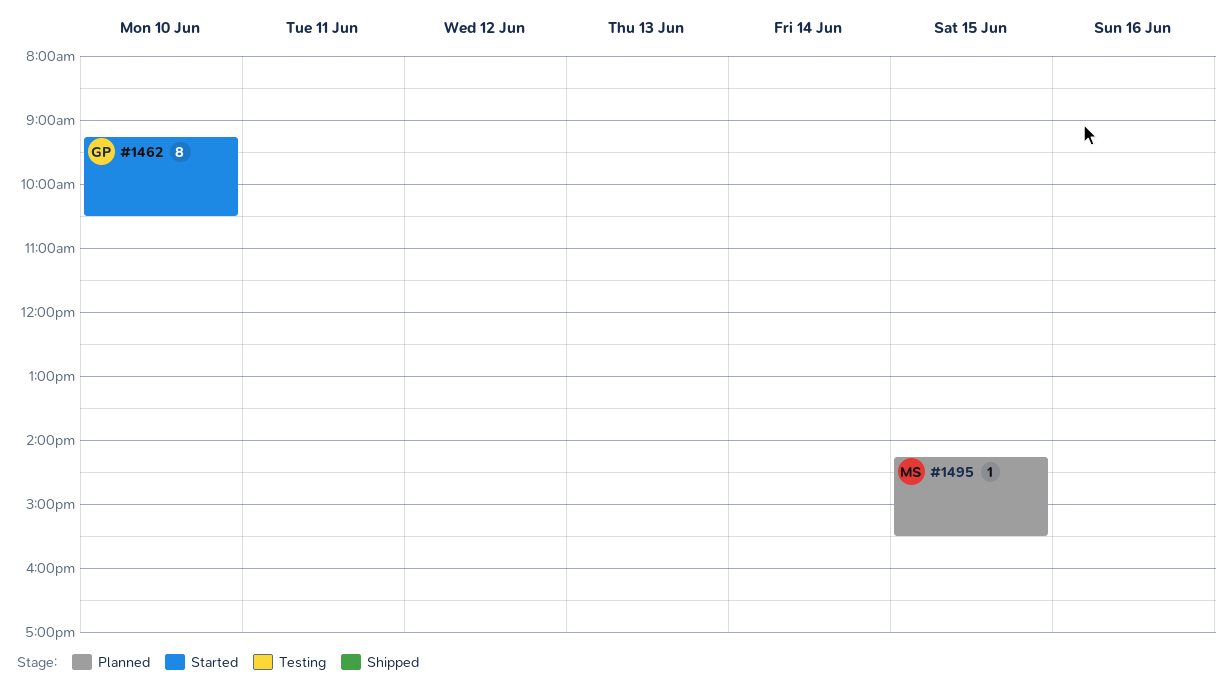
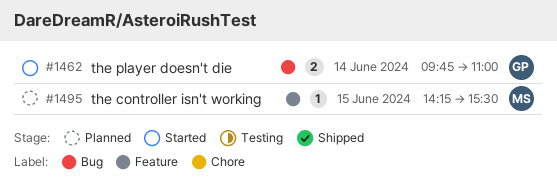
#1462, estimate: 8 -> 2
#1462, day: Jun 10 -> Jun 14
#1462, begins: 09:15 -> 09:45
#1462, ends: 10:30 -> 11:00

